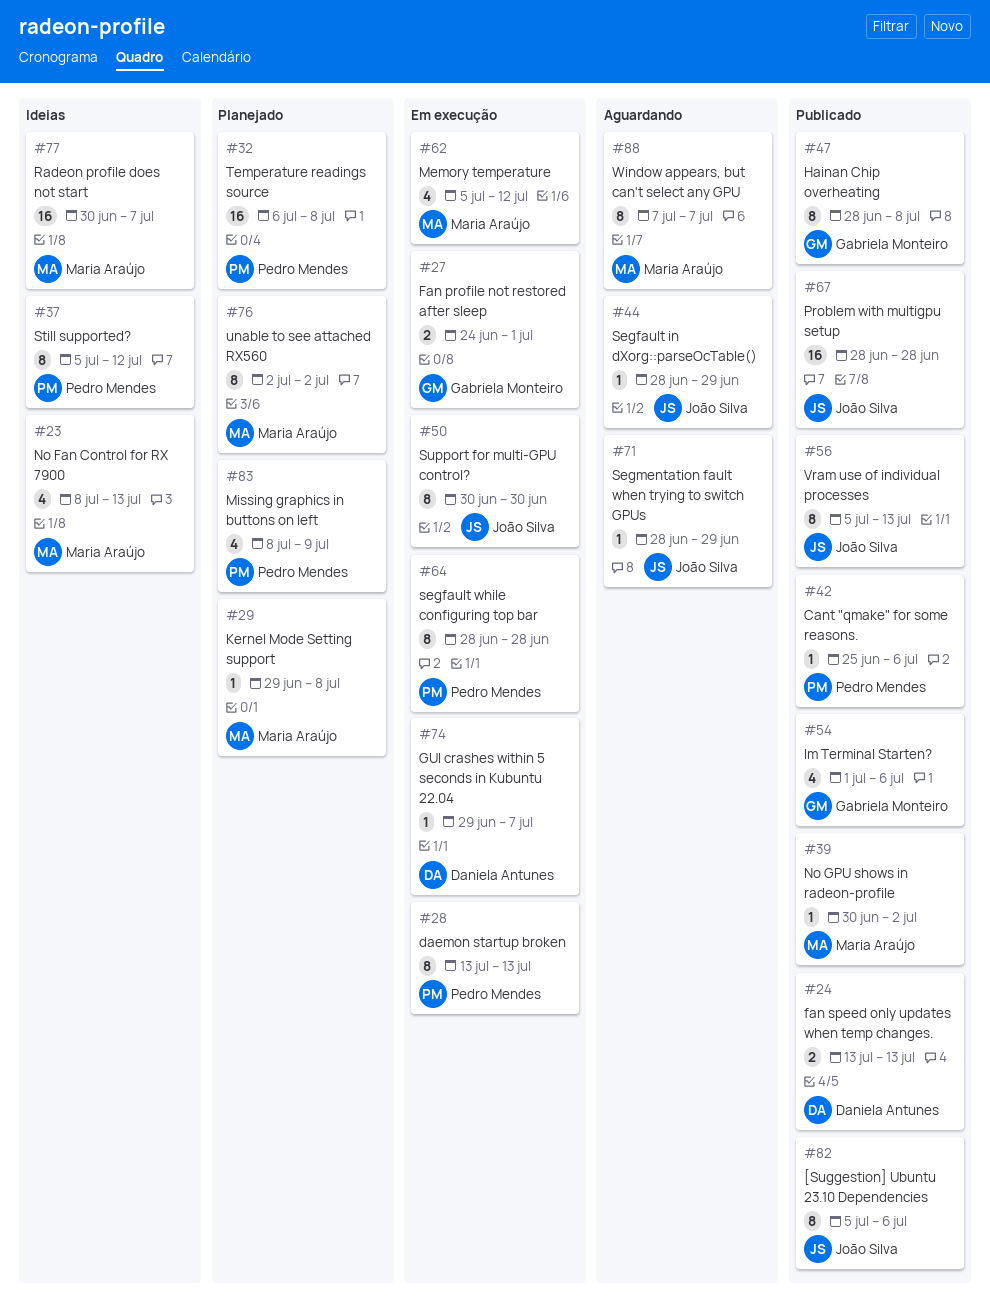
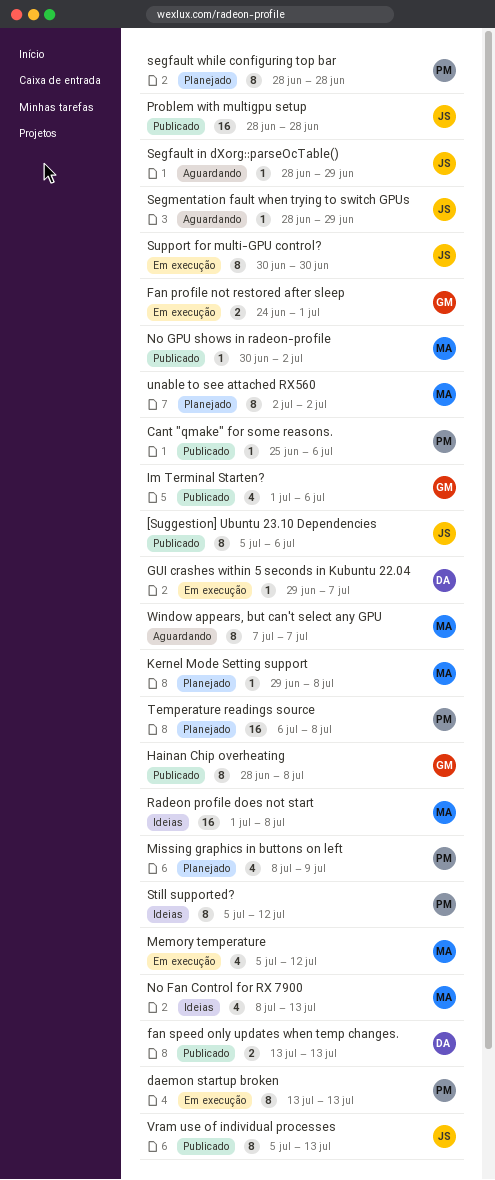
Radeon profile does not start, start: Jun 30 -> Jul 1
Radeon profile does not start, due: Jul 7 -> Jul 8
segfault while configuring top bar, status: Em execução -> Planejado

